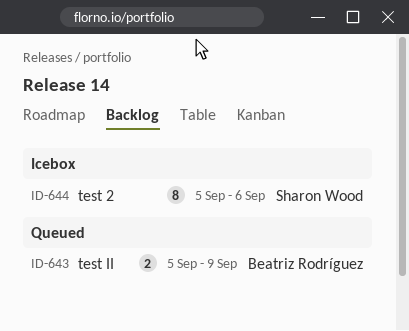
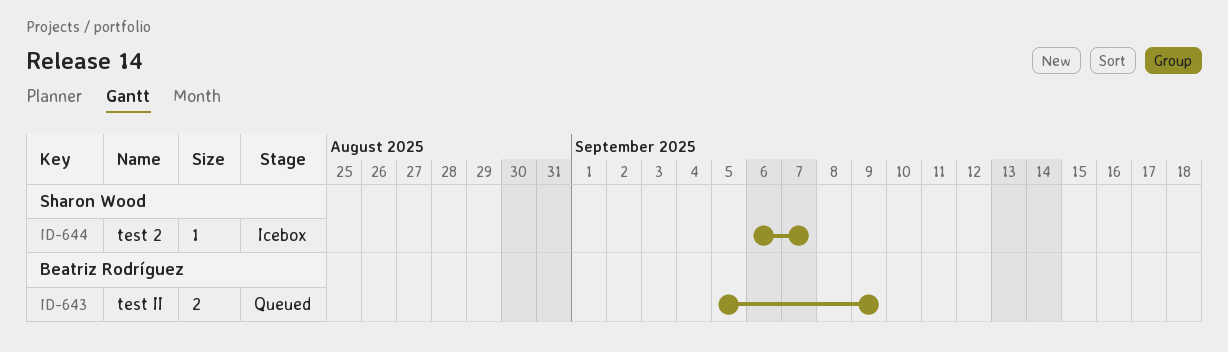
ID-644, estimate: 8 -> 1
ID-644, start: Sep 5 -> Sep 6
ID-644, due: Sep 6 -> Sep 7

